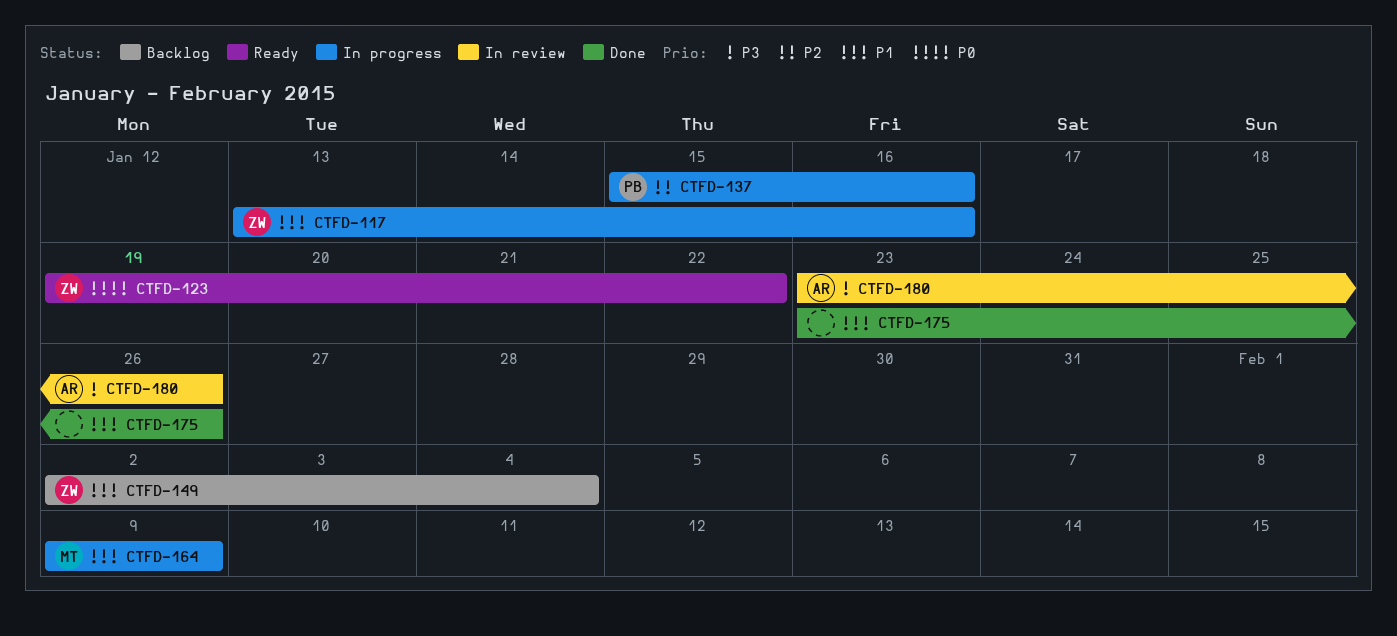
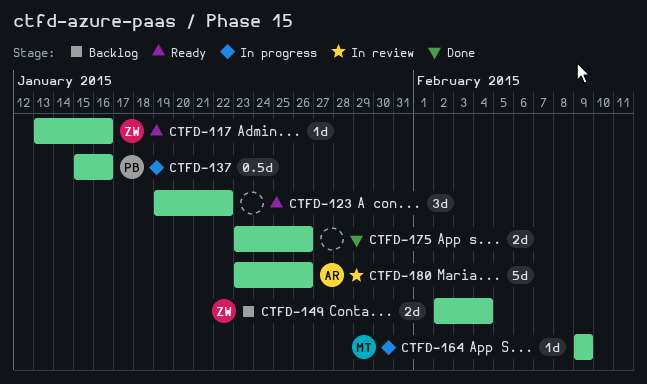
CTFD-117, status: In progress -> Ready
CTFD-123, owner: ZW -> none

